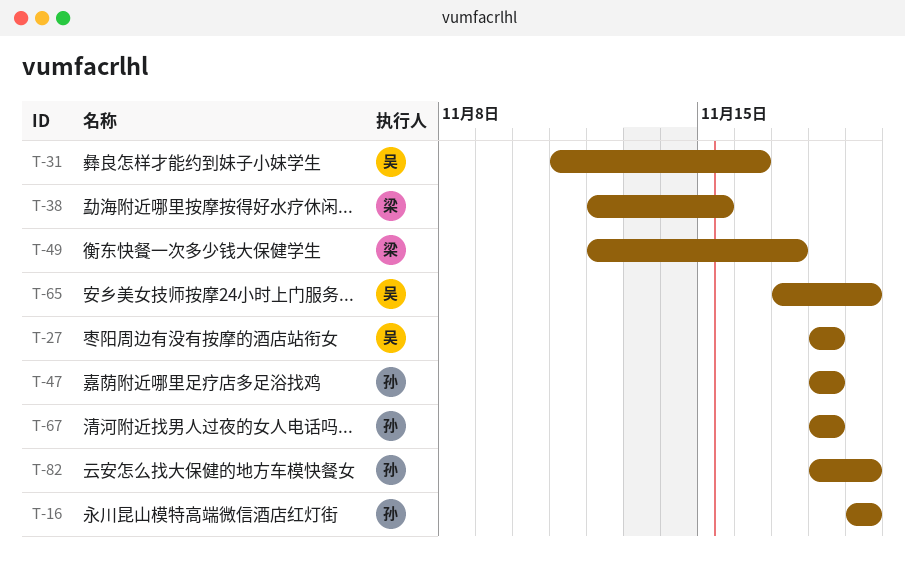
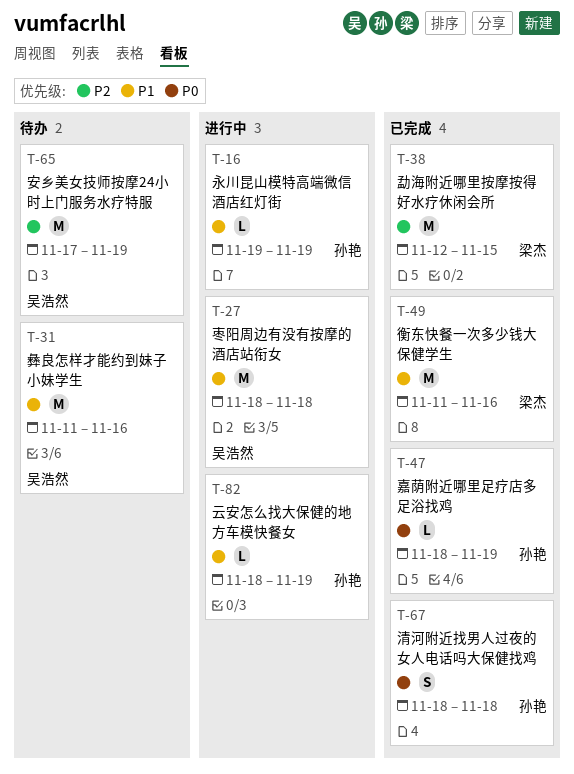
T-47, due: Nov 18 -> Nov 19
T-49, start: Nov 12 -> Nov 11
T-49, due: Nov 17 -> Nov 16

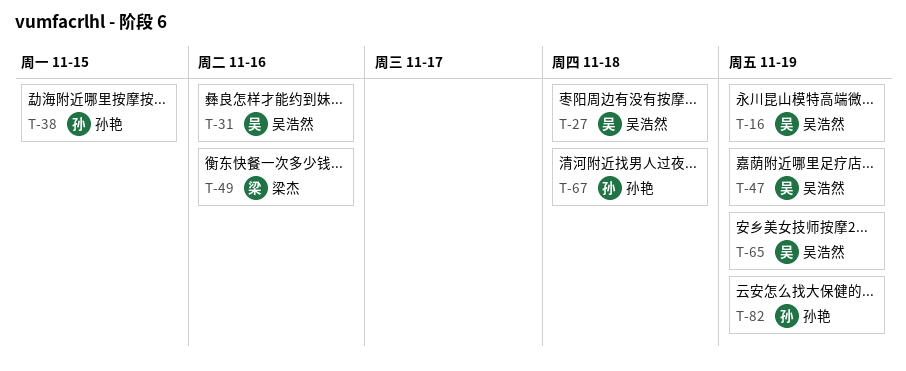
T-16, owner: 孙艳 -> 吴浩然
T-38, owner: 梁杰 -> 孙艳
T-47, owner: 孙艳 -> 吴浩然

